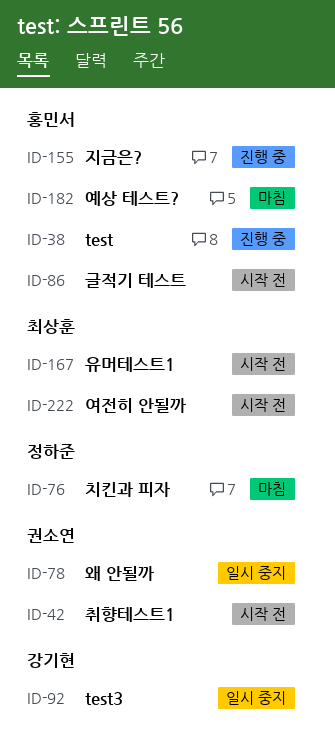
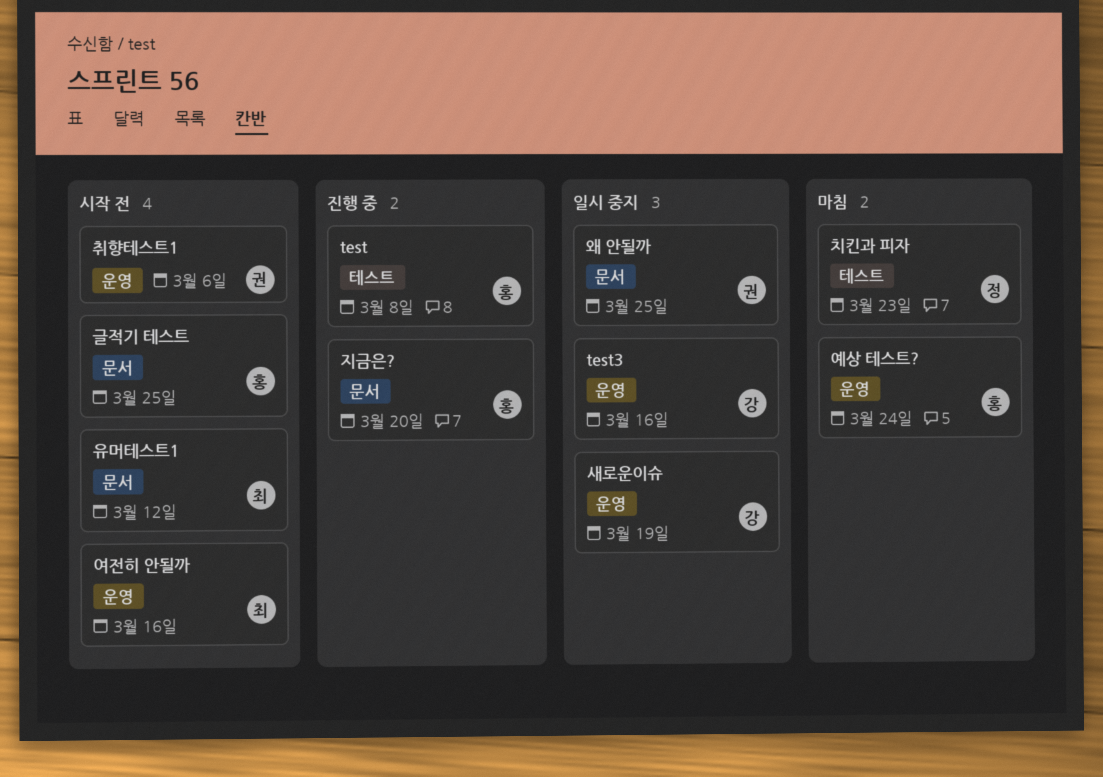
새로운이슈: none -> present

